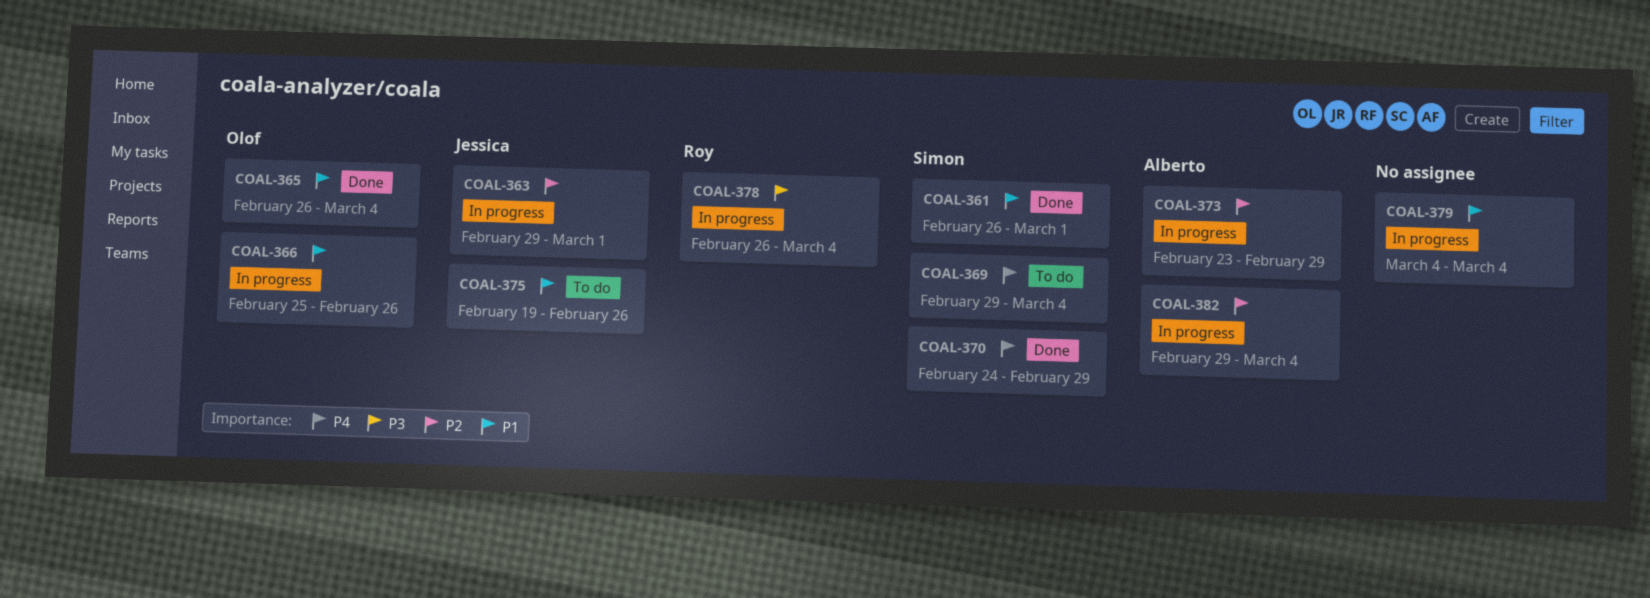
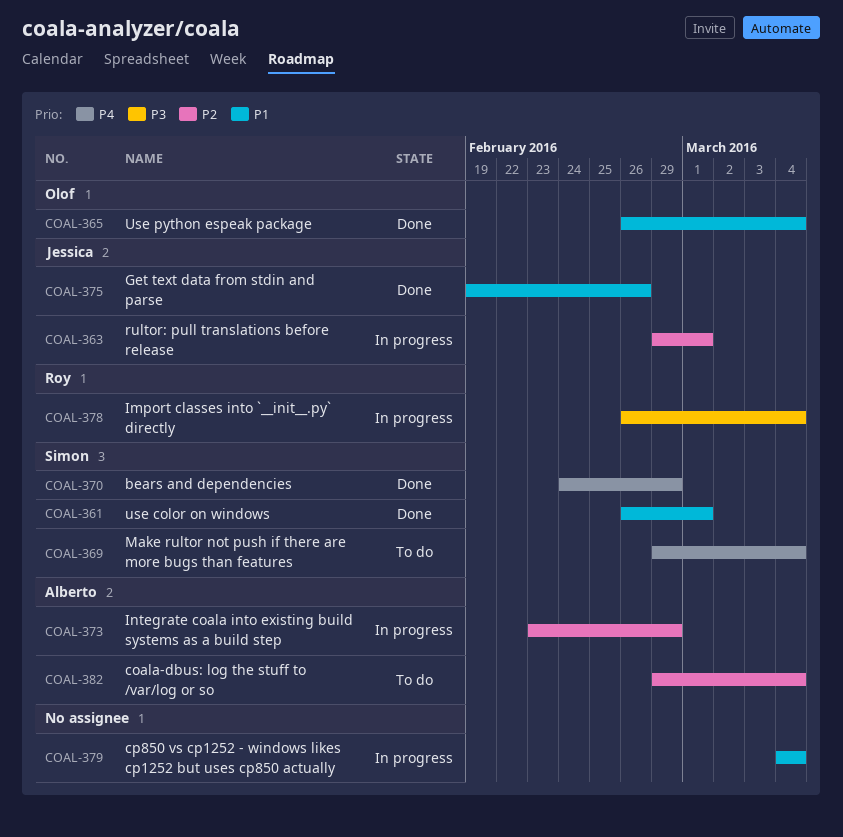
COAL-366: present -> none
COAL-375, status: To do -> Done
COAL-382, status: In progress -> To do

